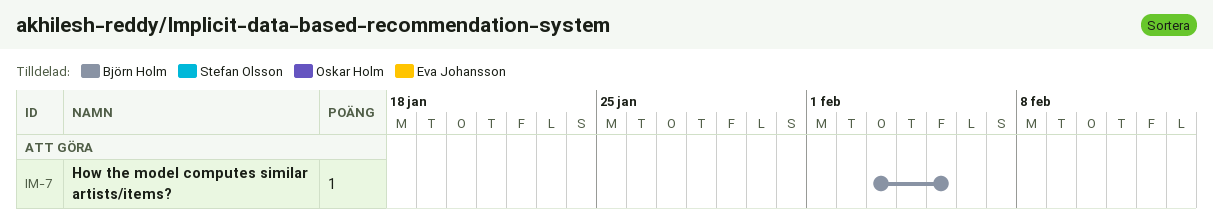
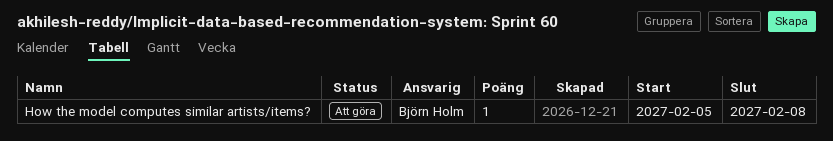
How the model computes similar artists/items?, start: Feb 3 -> Feb 5
How the model computes similar artists/items?, due: Feb 5 -> Feb 8

